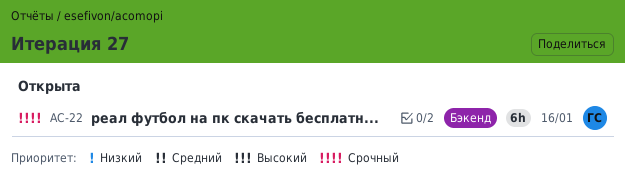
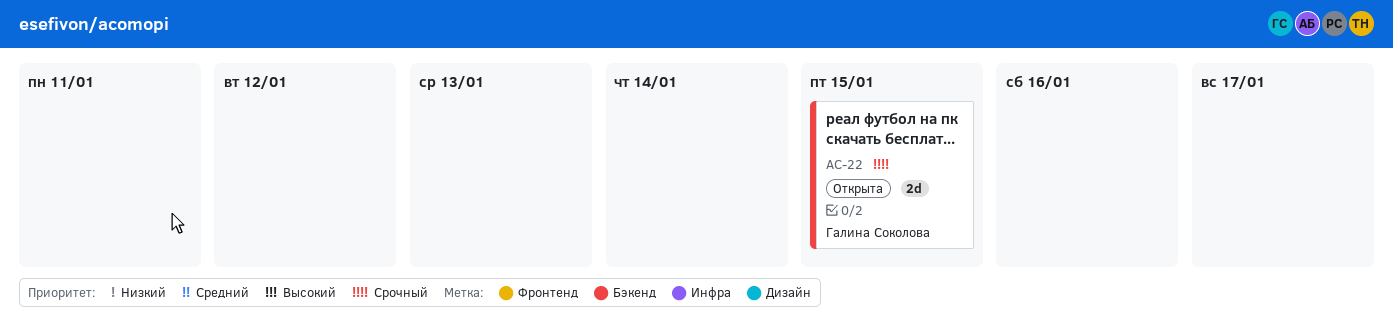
AC-22, estimate: 6h -> 2d
AC-22, due: Jan 16 -> Jan 15

